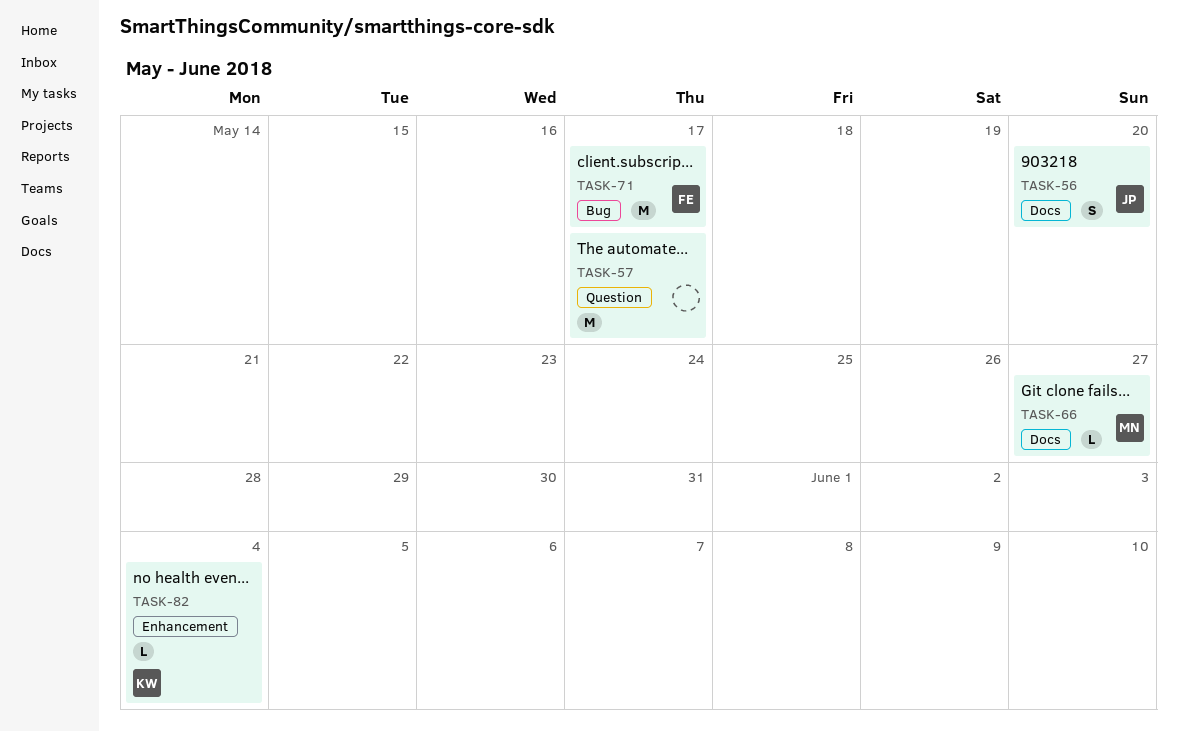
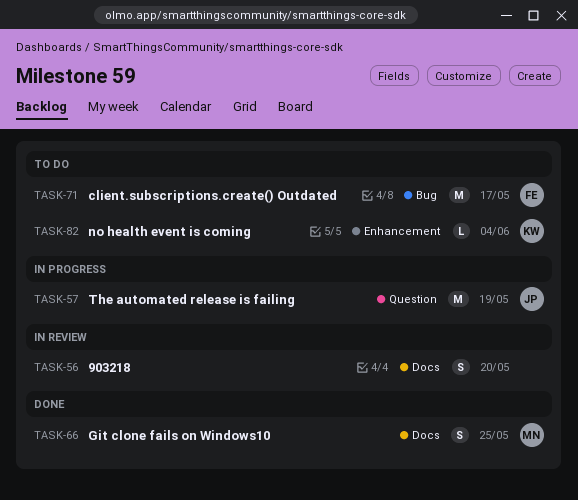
TASK-56, owner: JP -> none
TASK-57, owner: none -> JP
TASK-57, due: May 17 -> May 19
TASK-66, estimate: L -> S
TASK-66, due: May 27 -> May 25

